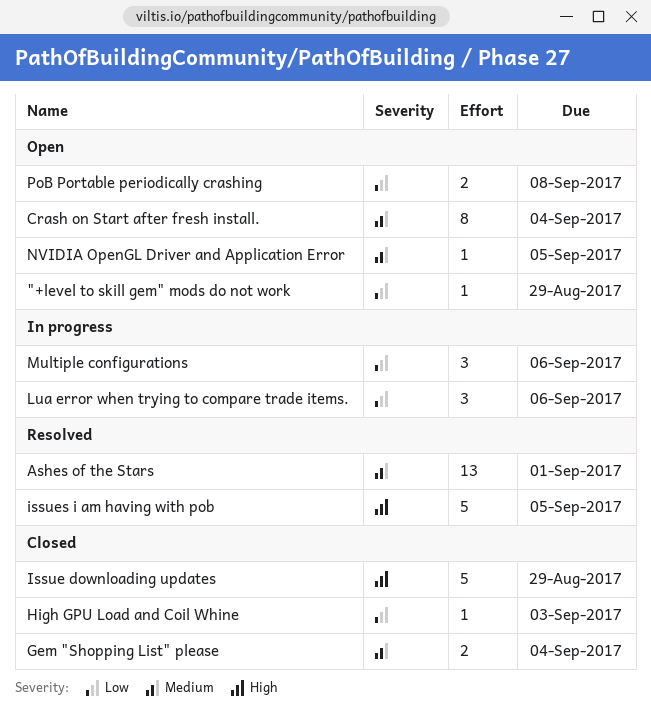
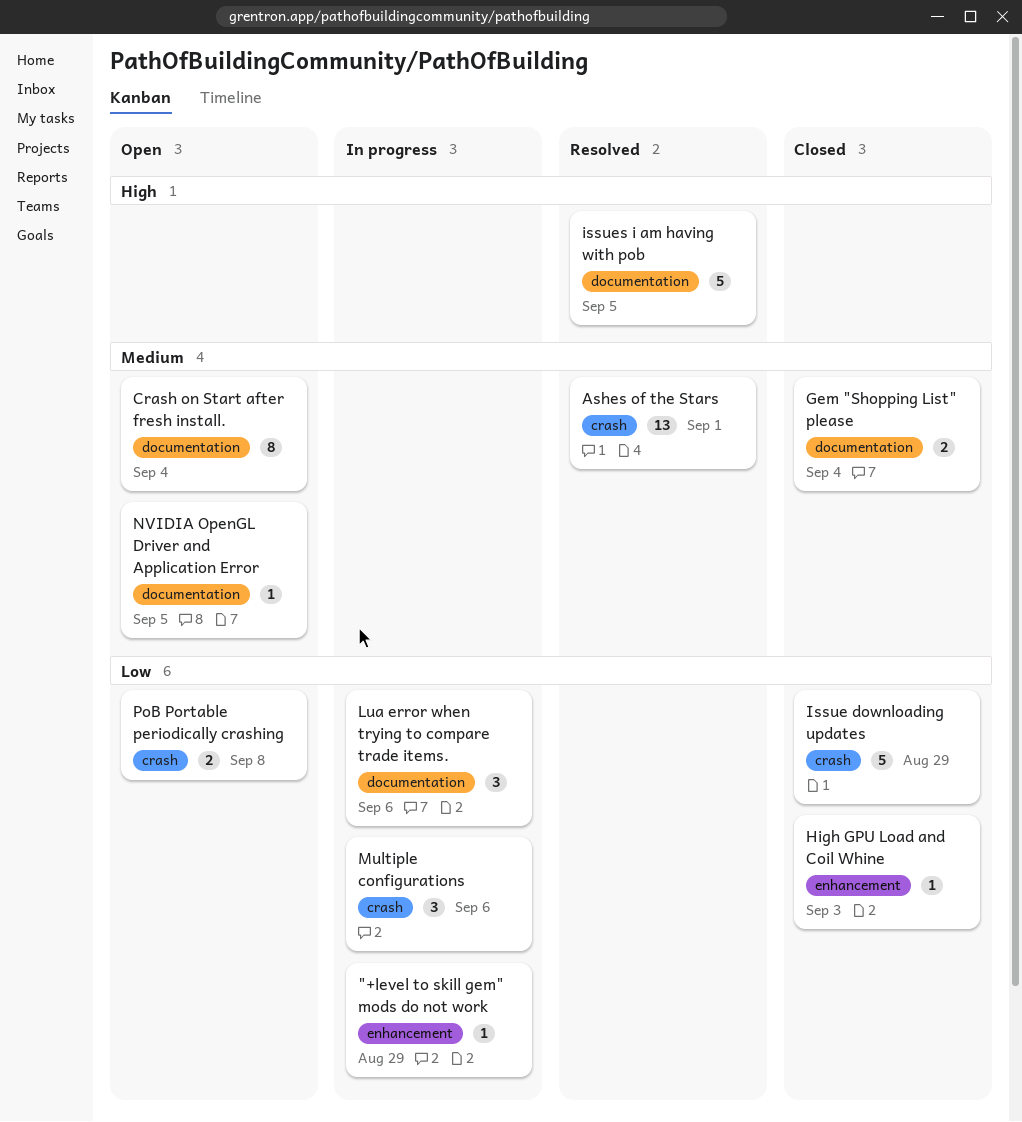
"+level to skill gem" mods do not work, status: Open -> In progress
Issue downloading updates, priority: High -> Low

